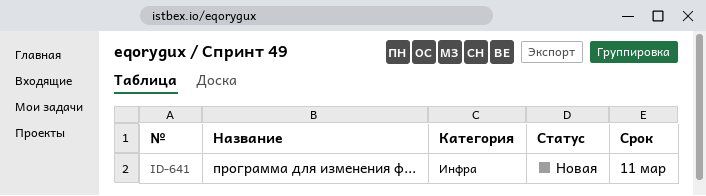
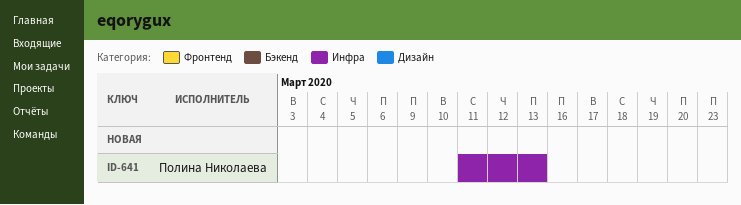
ID-641, due: Mar 11 -> Mar 13

